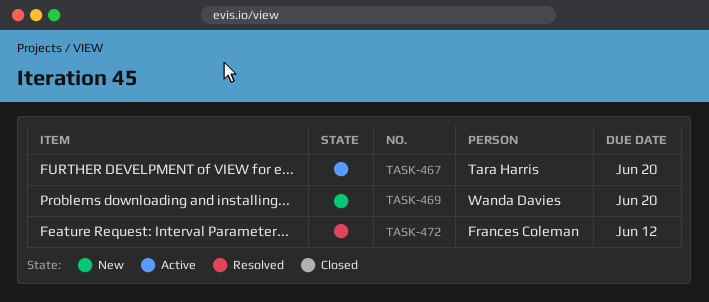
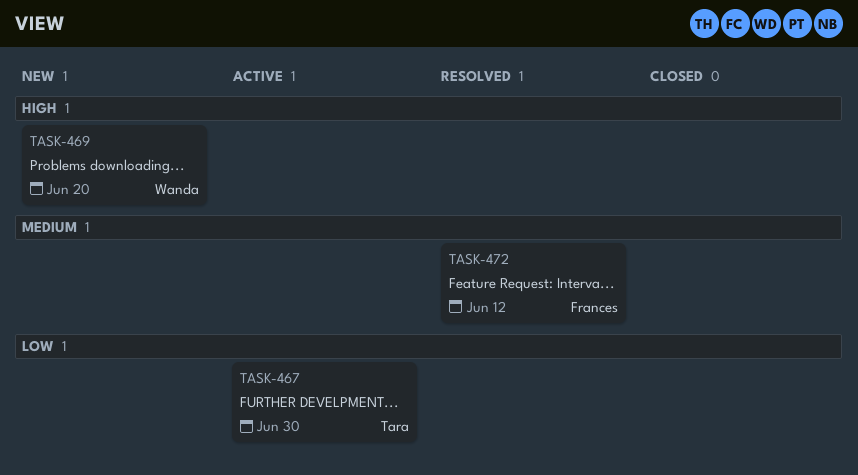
TASK-467, due: Jun 20 -> Jun 30

